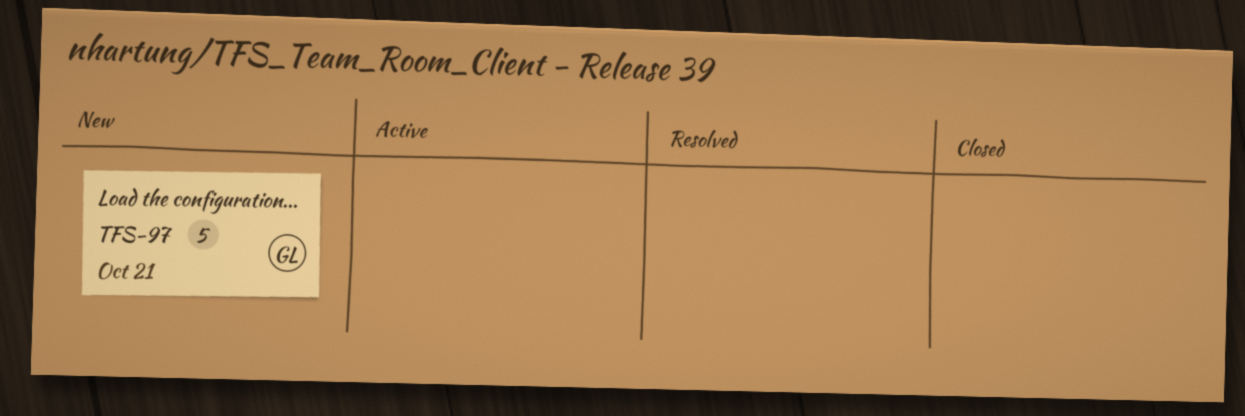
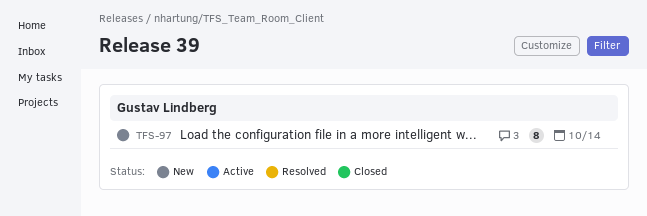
TFS-97, estimate: 5 -> 8
TFS-97, due: Oct 21 -> Oct 14

